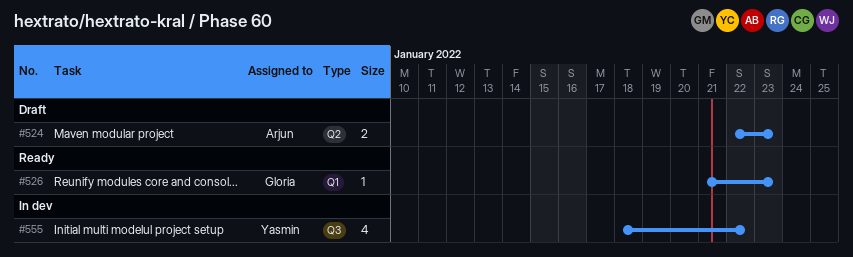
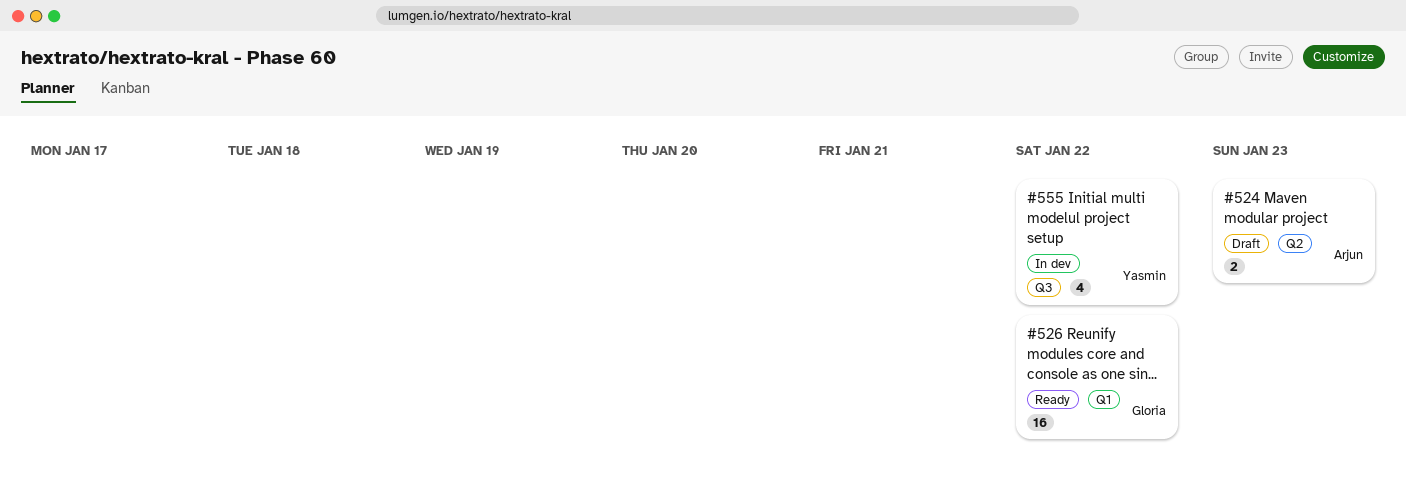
#526, estimate: 1 -> 16
#526, due: Jan 23 -> Jan 22

